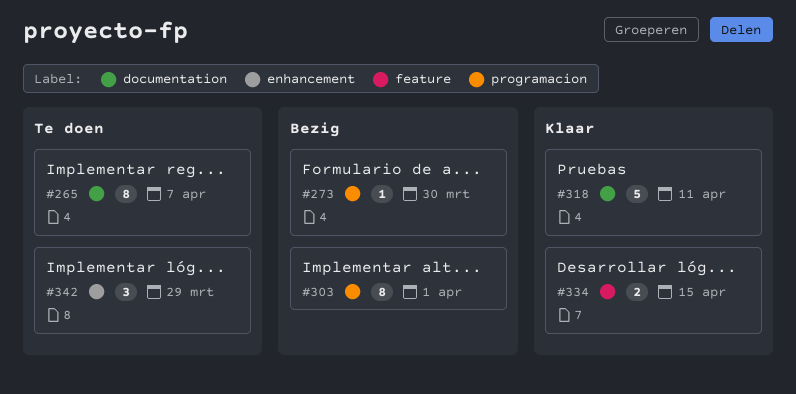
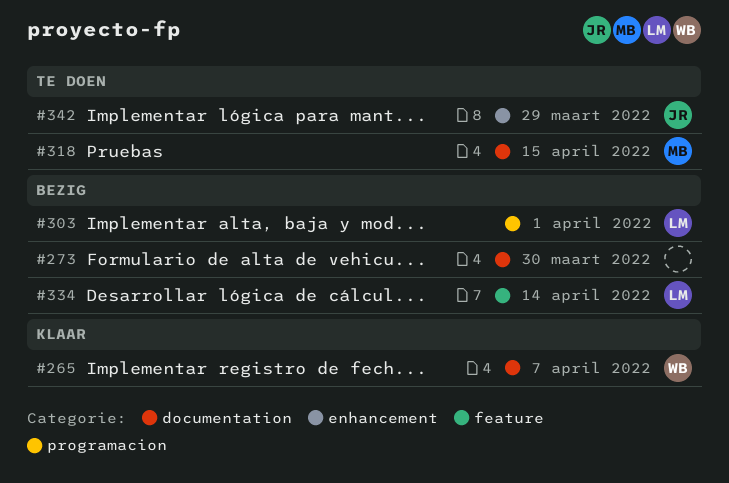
#265, status: Te doen -> Klaar
#273, label: programacion -> documentation
#318, status: Klaar -> Te doen
#318, due: Apr 11 -> Apr 15
#334, status: Klaar -> Bezig
#334, due: Apr 15 -> Apr 14

